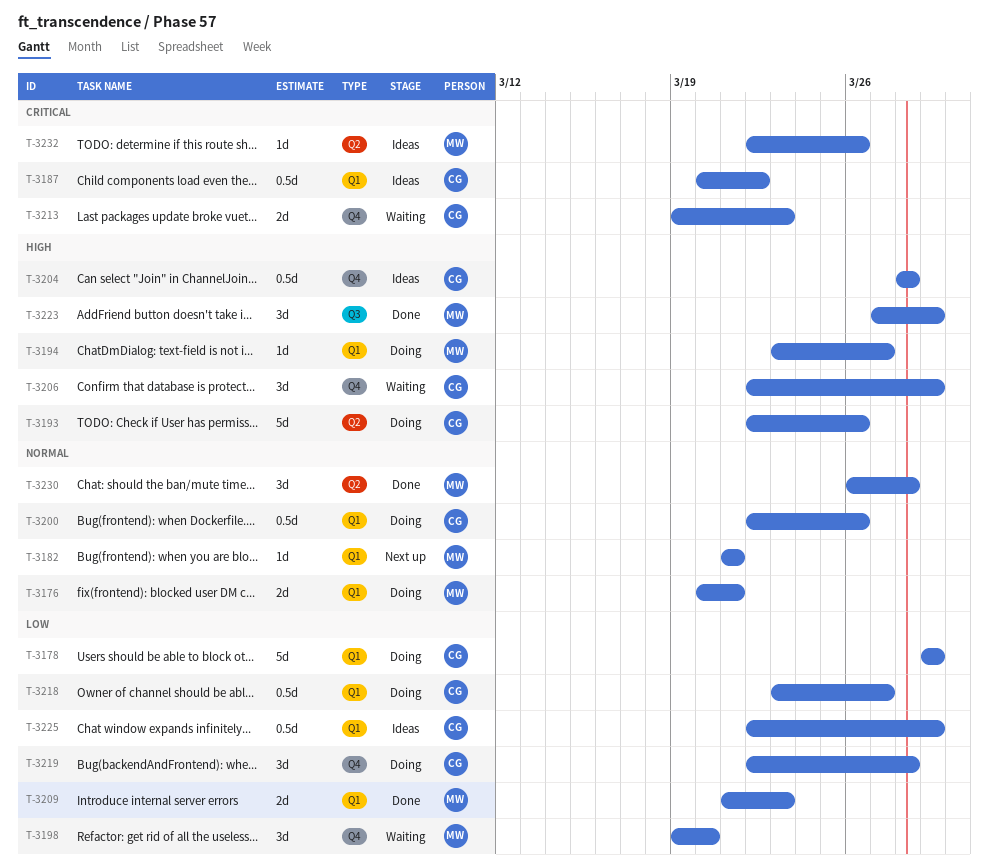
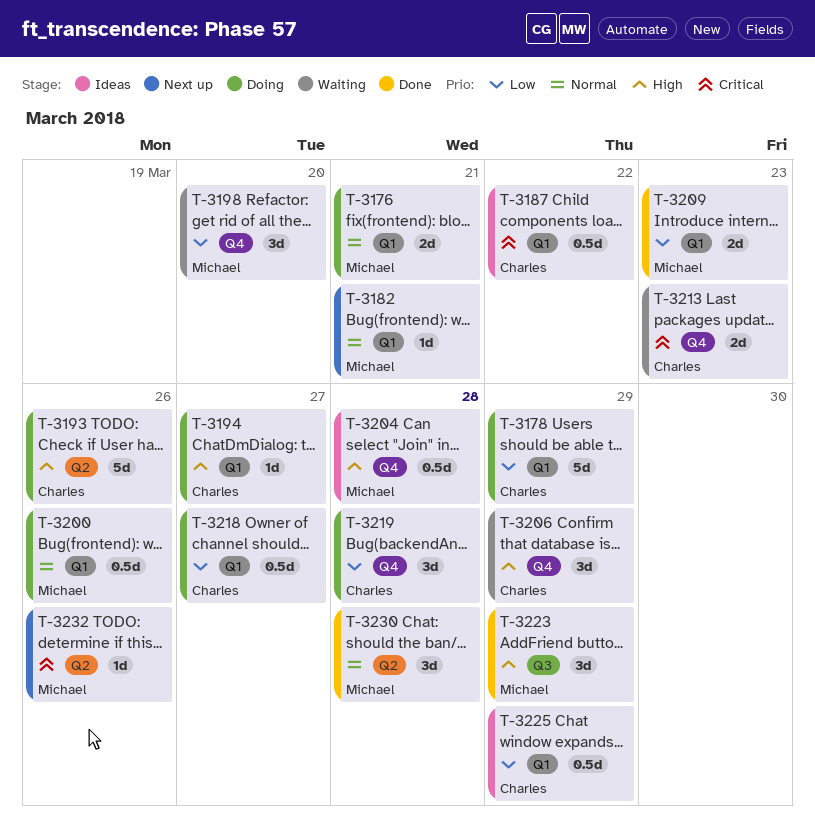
T-3194, owner: Michael -> Charles
T-3200, owner: Charles -> Michael
T-3204, owner: Charles -> Michael
T-3232, status: Ideas -> Next up

